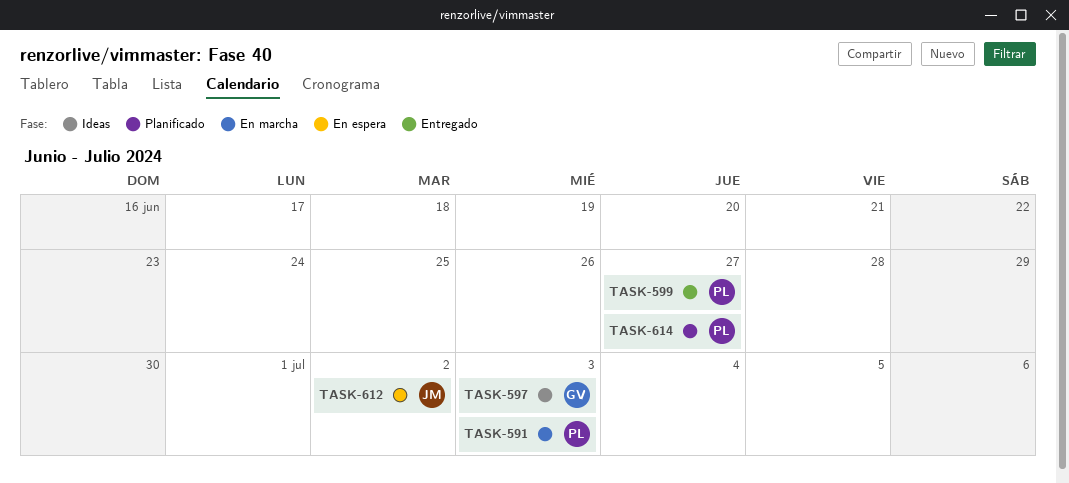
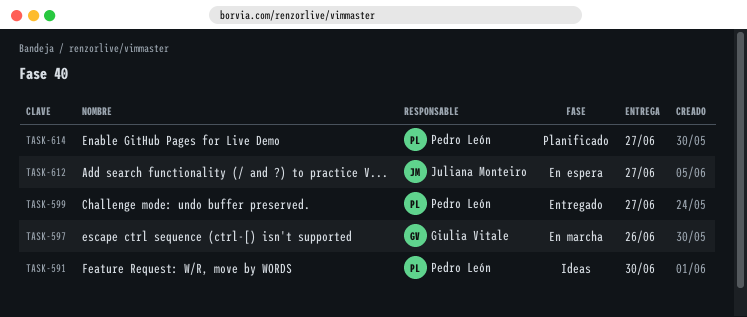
TASK-591, status: En marcha -> Ideas
TASK-591, due: Jul 3 -> Jun 30
TASK-597, status: Ideas -> En marcha
TASK-597, due: Jul 3 -> Jun 26
TASK-612, due: Jul 2 -> Jun 27

